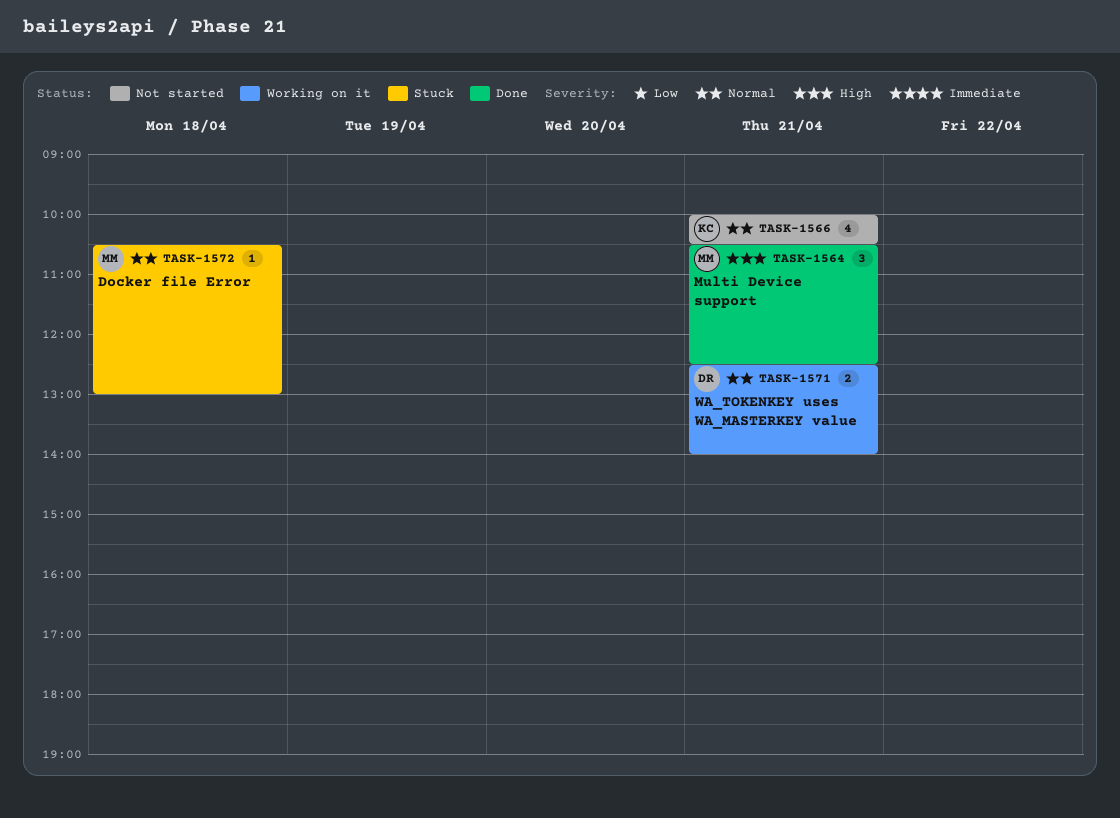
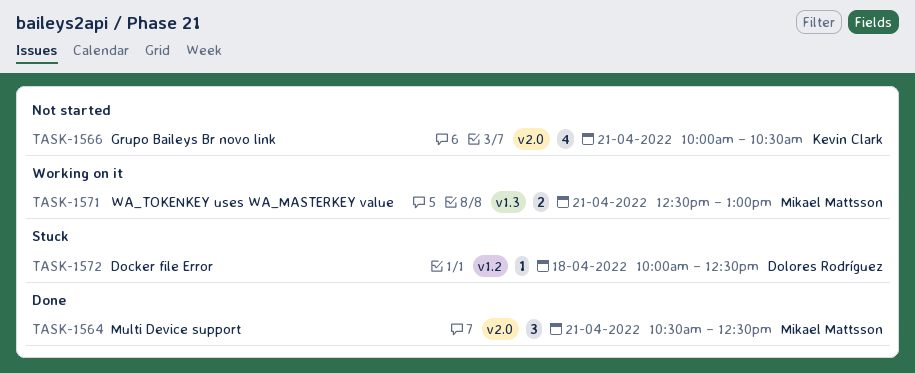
TASK-1571, owner: Dolores Rodríguez -> Mikael Mattsson
TASK-1571, ends: 14:00 -> 13:00
TASK-1572, owner: Mikael Mattsson -> Dolores Rodríguez
TASK-1572, begins: 10:30 -> 10:00
TASK-1572, ends: 13:00 -> 12:30

